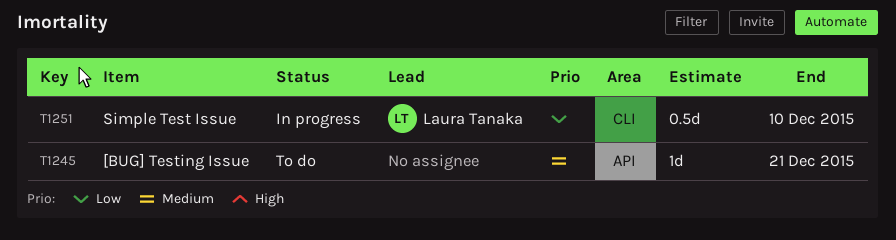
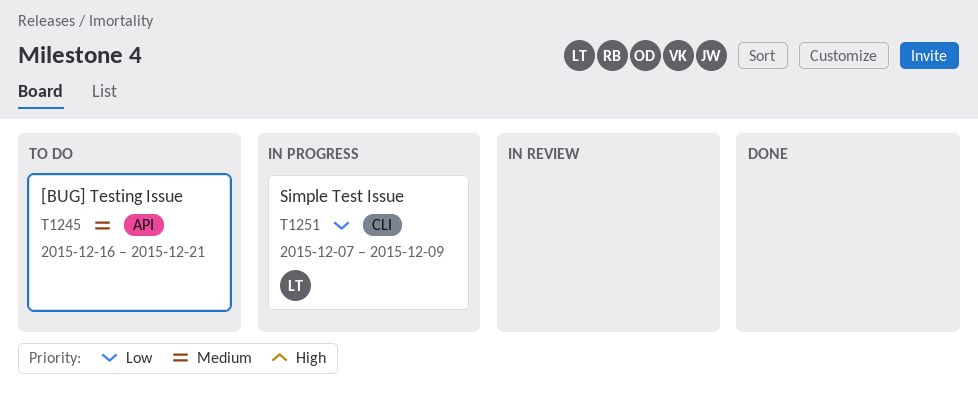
T1251, due: Dec 10 -> Dec 9

